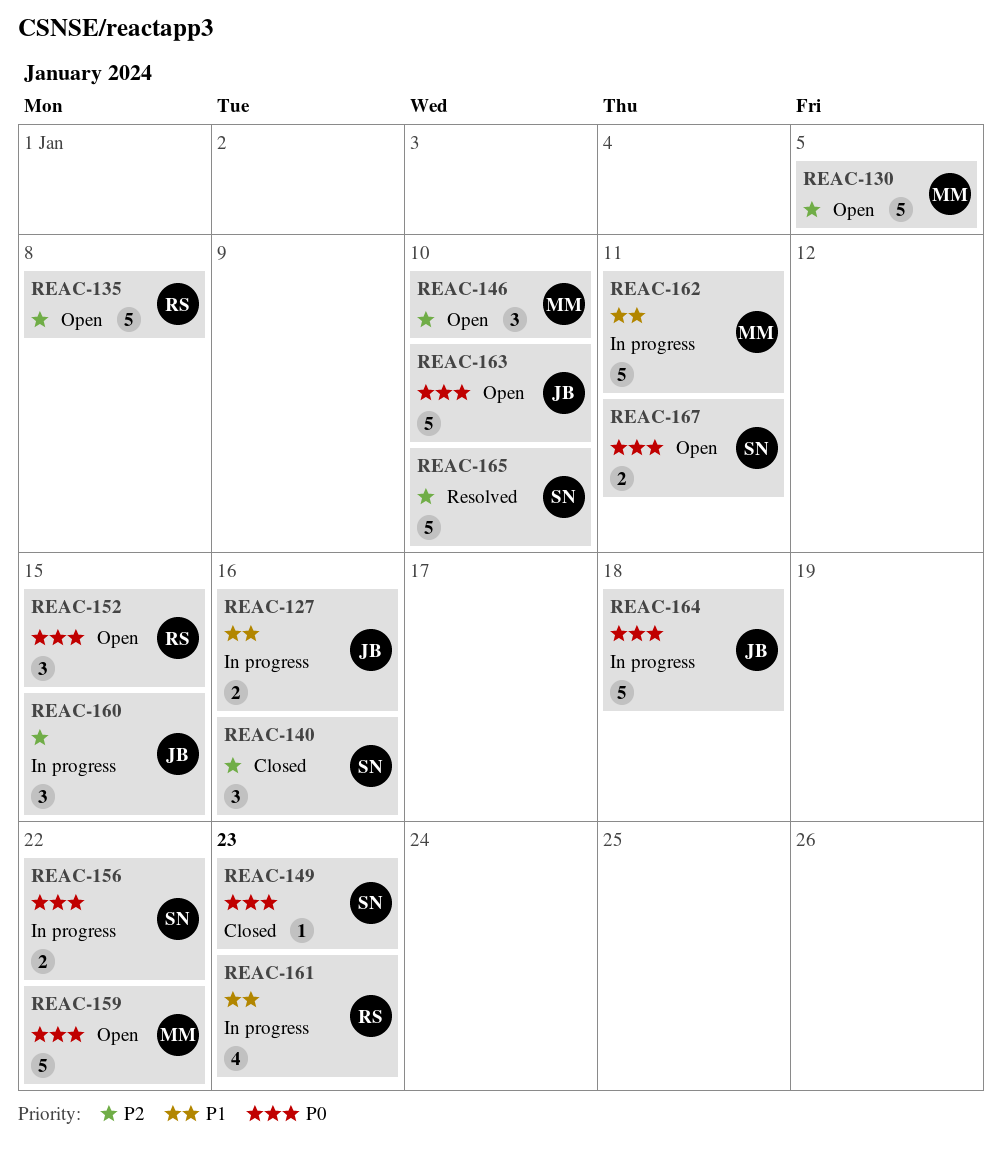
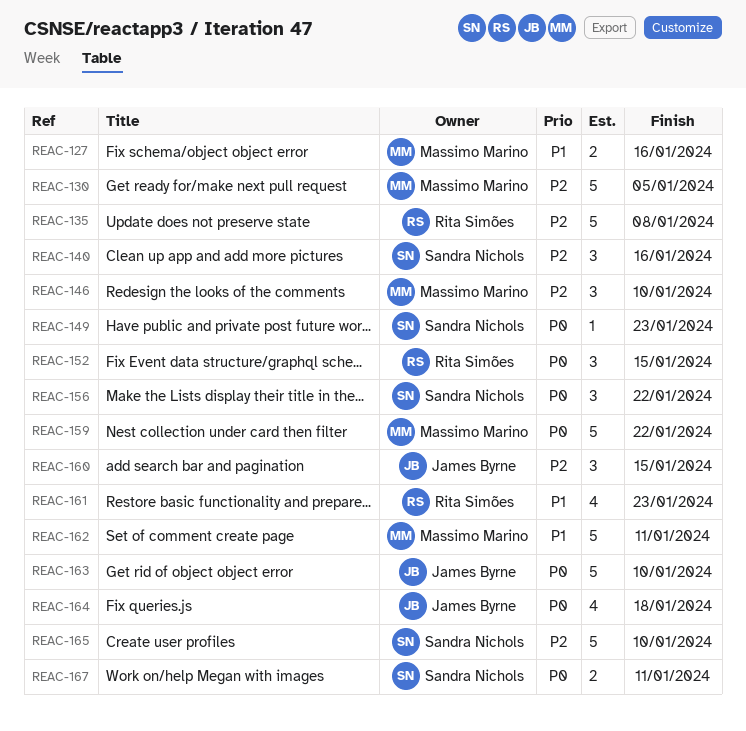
REAC-127, owner: James Byrne -> Massimo Marino
REAC-156, estimate: 2 -> 3
REAC-164, estimate: 5 -> 4

